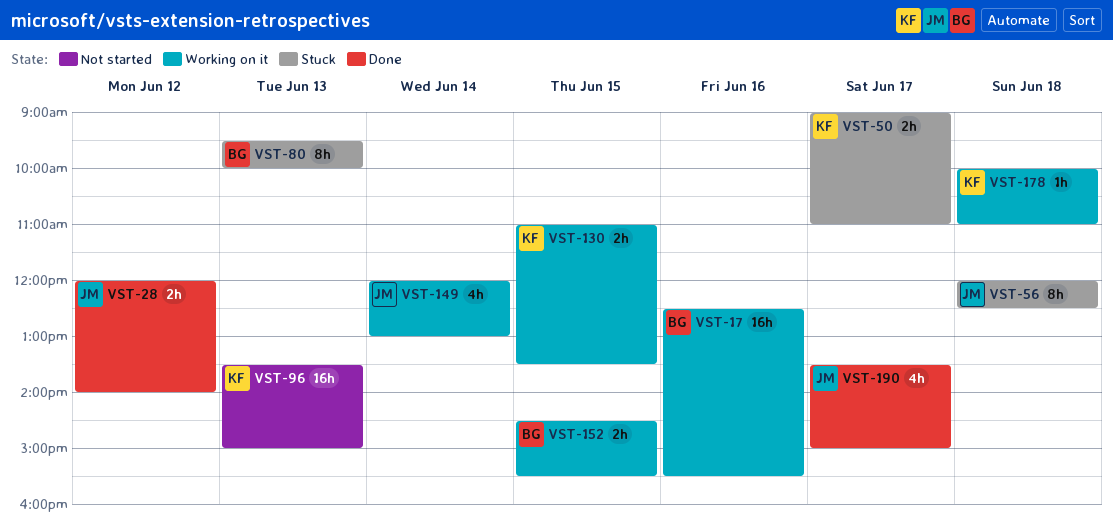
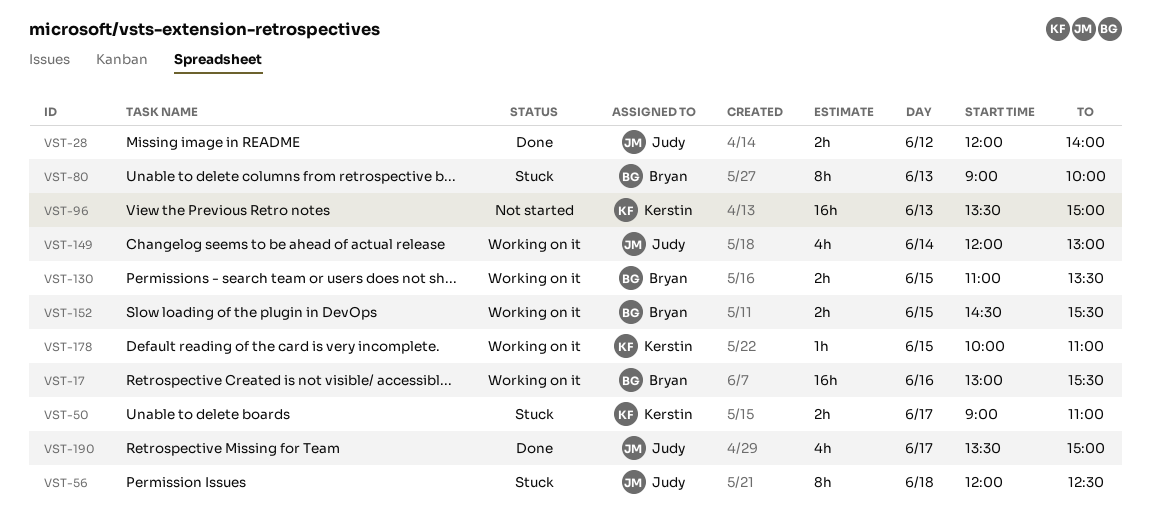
VST-17, begins: 12:30 -> 13:00
VST-80, begins: 09:30 -> 09:00
VST-130, owner: Kerstin -> Bryan
VST-178, day: Jun 18 -> Jun 15

